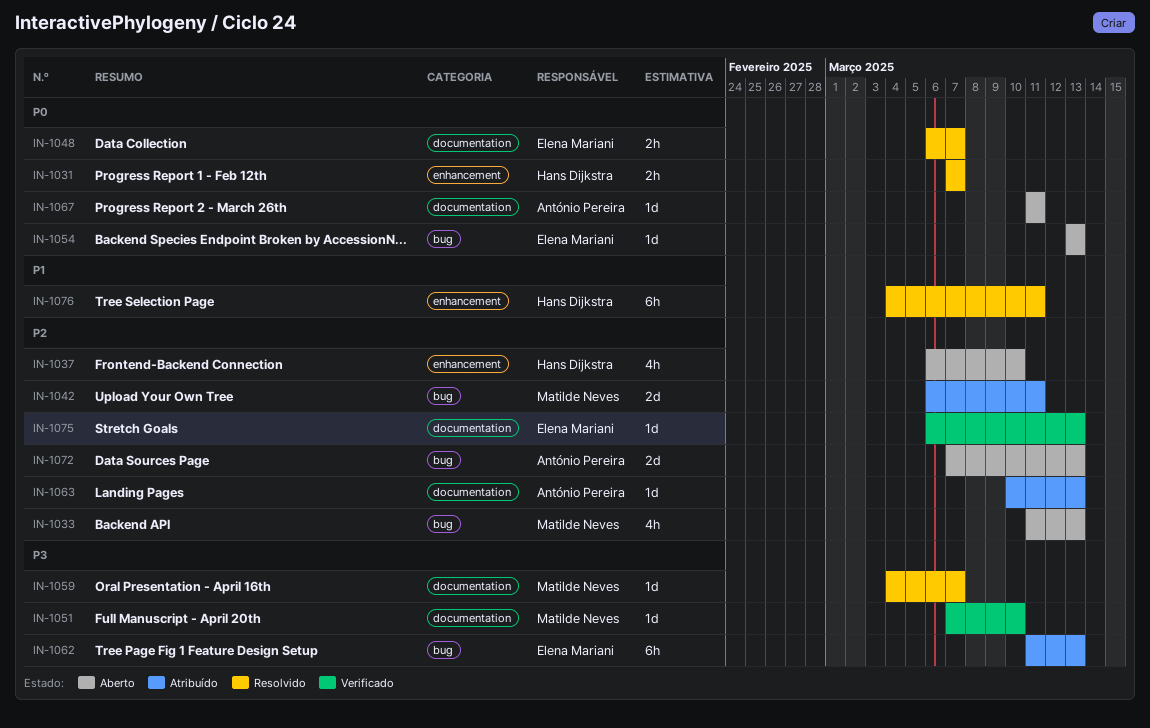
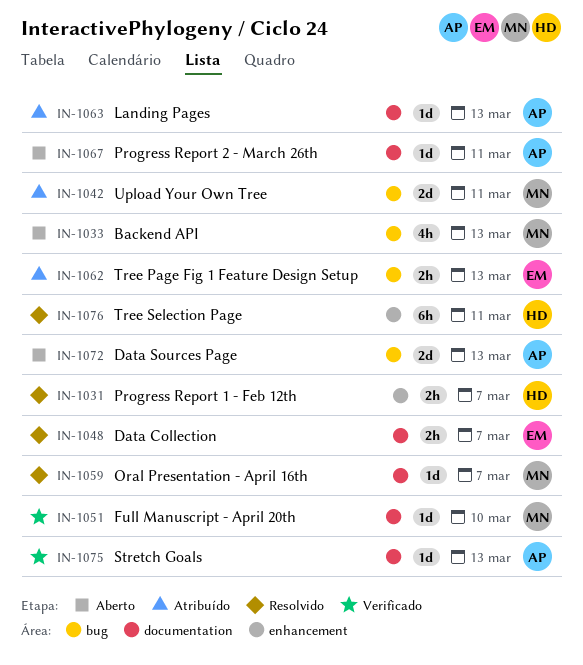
IN-1037: present -> none
IN-1054: present -> none
IN-1062, estimate: 6h -> 2h
IN-1075, owner: Elena Mariani -> António Pereira

